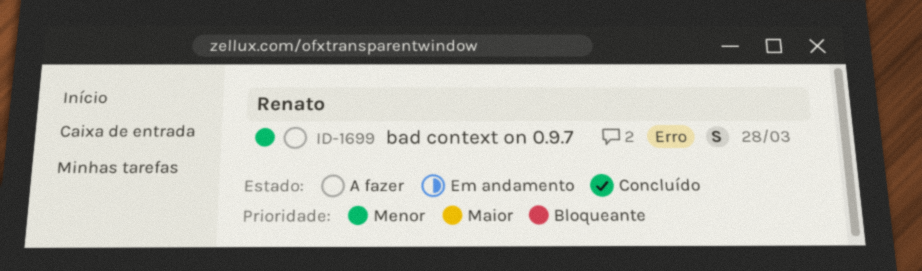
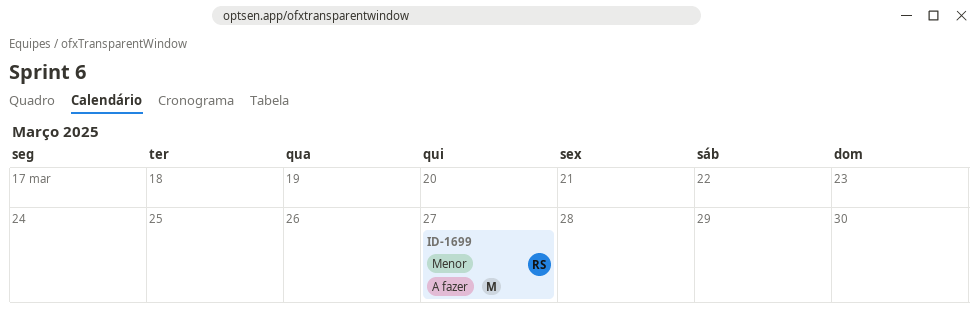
ID-1699, estimate: S -> M
ID-1699, due: Mar 28 -> Mar 27

